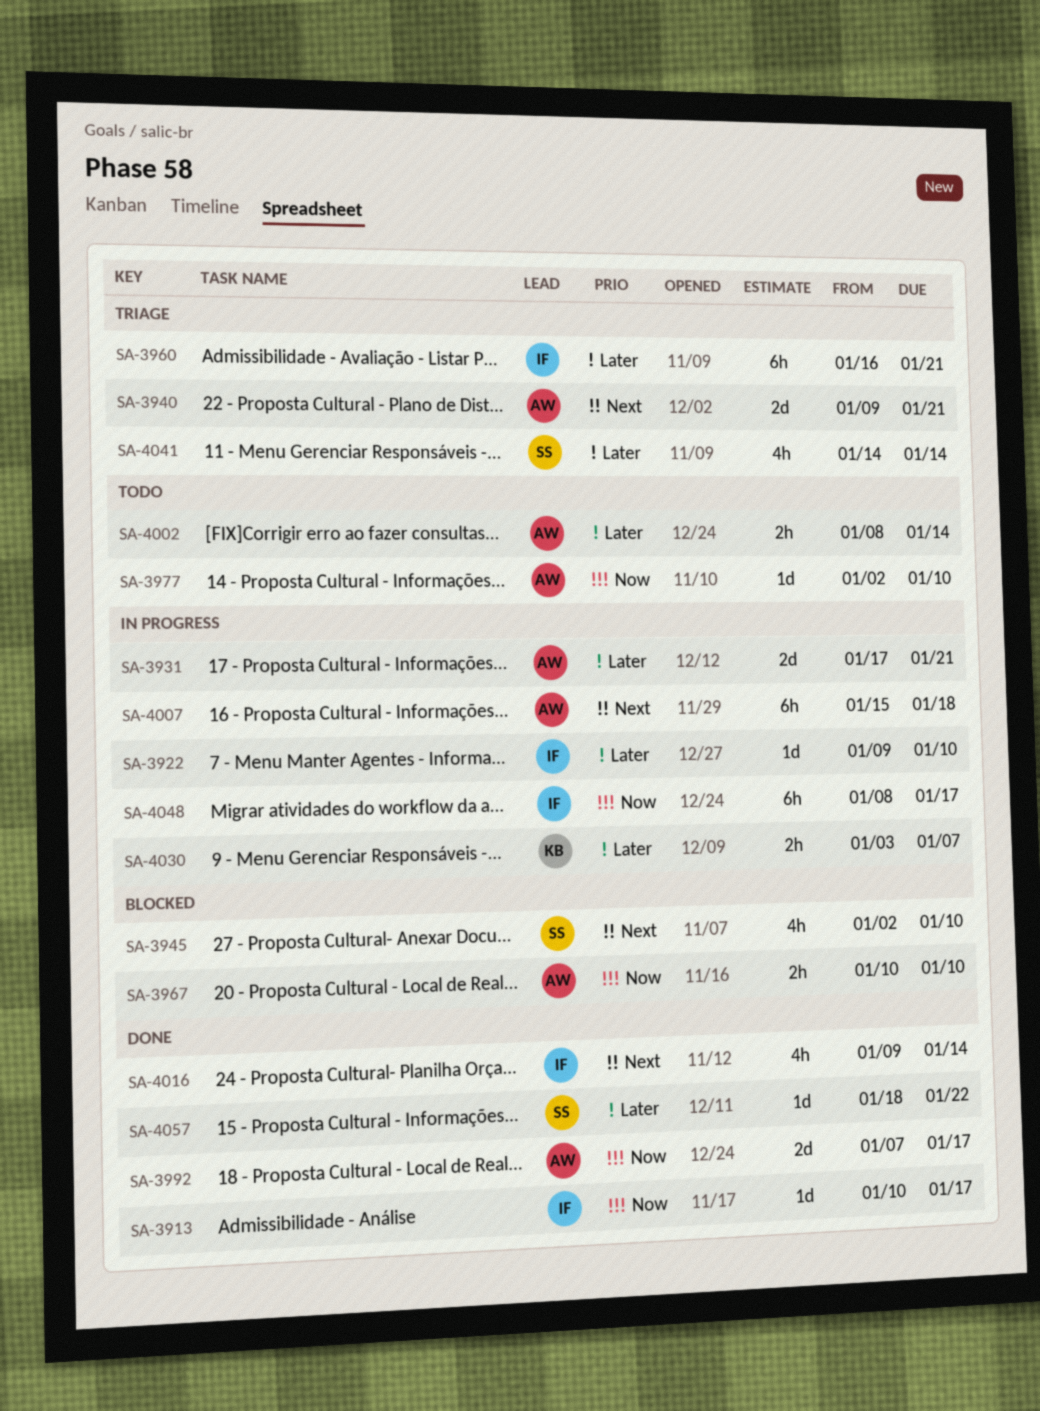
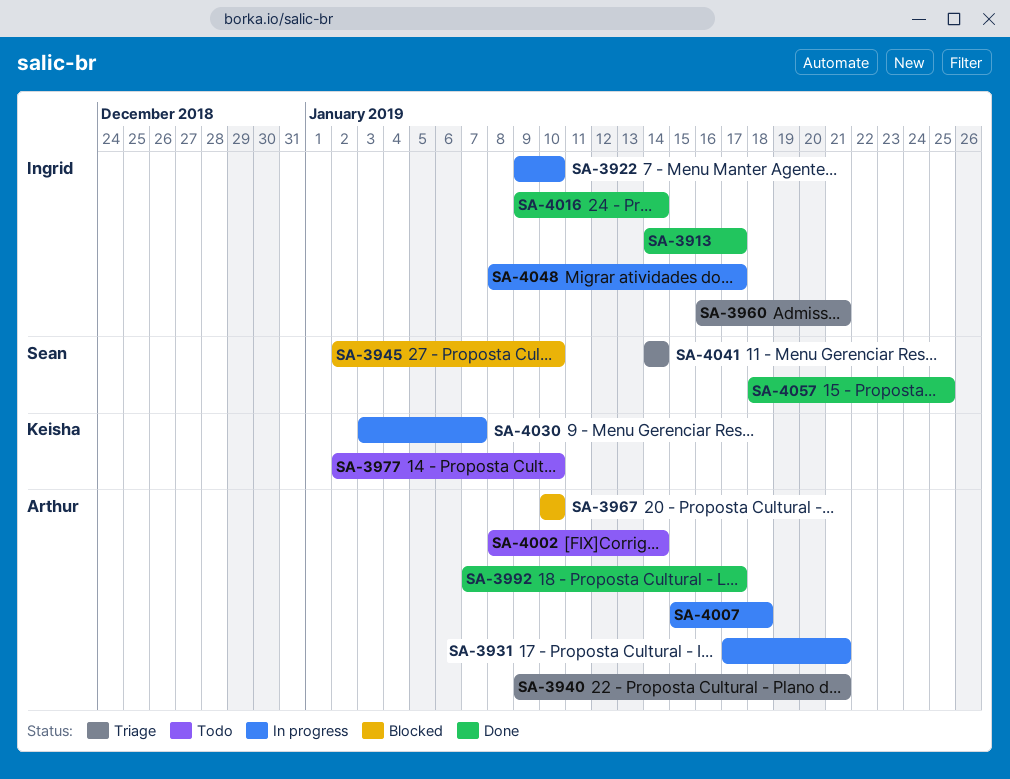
SA-3913, start: Jan 10 -> Jan 14
SA-3977, owner: Arthur -> Keisha
SA-4057, due: Jan 22 -> Jan 25

